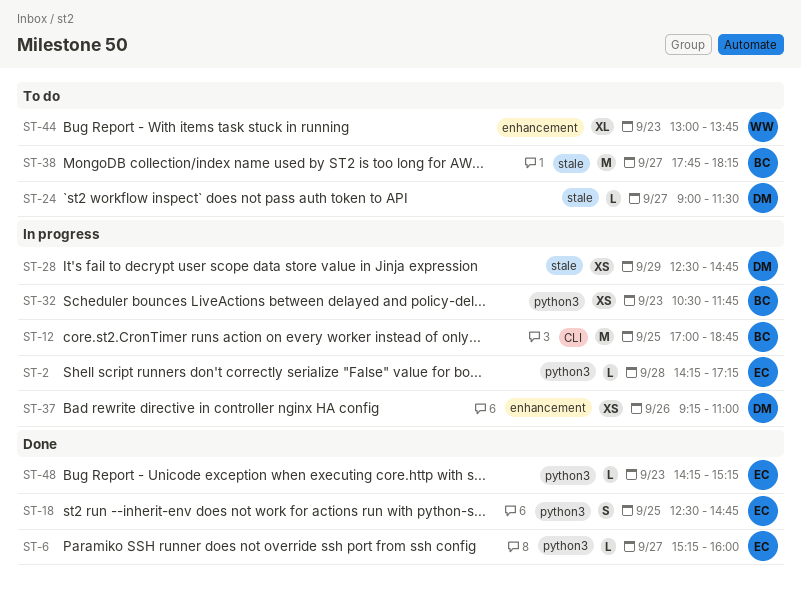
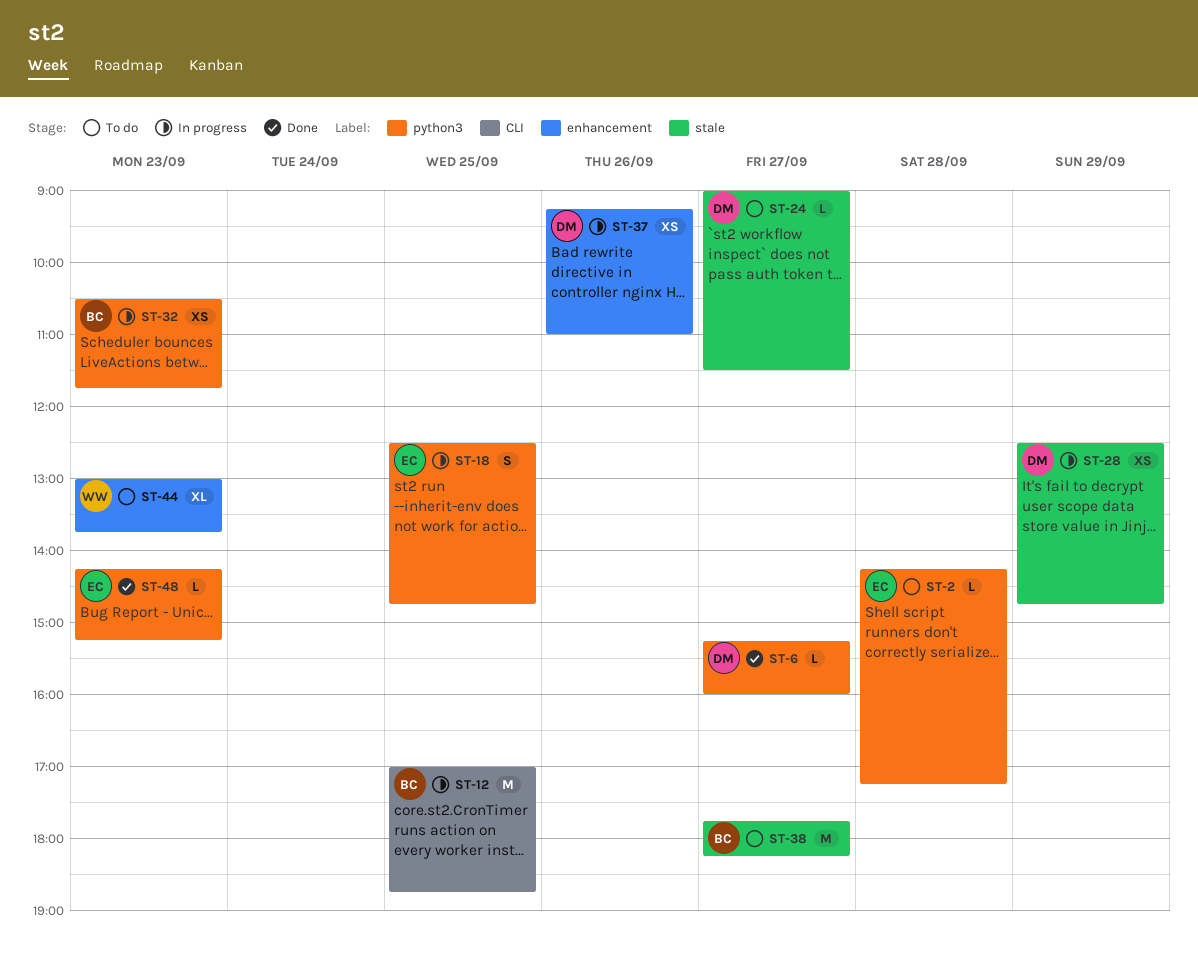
ST-2, status: In progress -> To do
ST-6, owner: EC -> DM
ST-18, status: Done -> In progress

